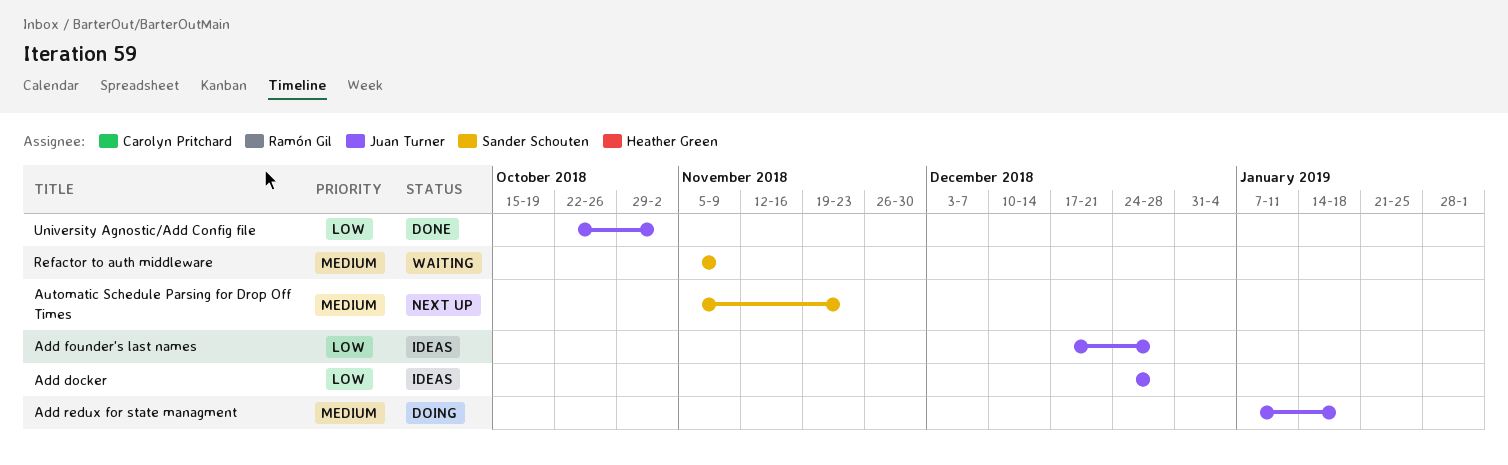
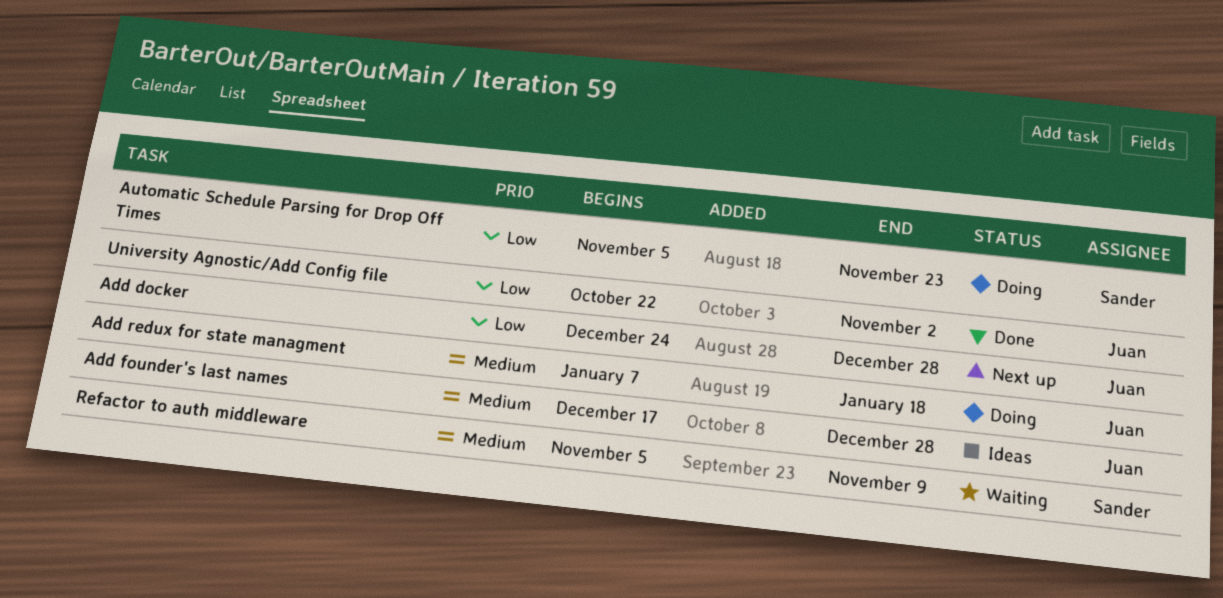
Add docker, status: Ideas -> Next up
Add founder's last names, priority: Low -> Medium
Automatic Schedule Parsing for Drop Off Times, status: Next up -> Doing
Automatic Schedule Parsing for Drop Off Times, priority: Medium -> Low

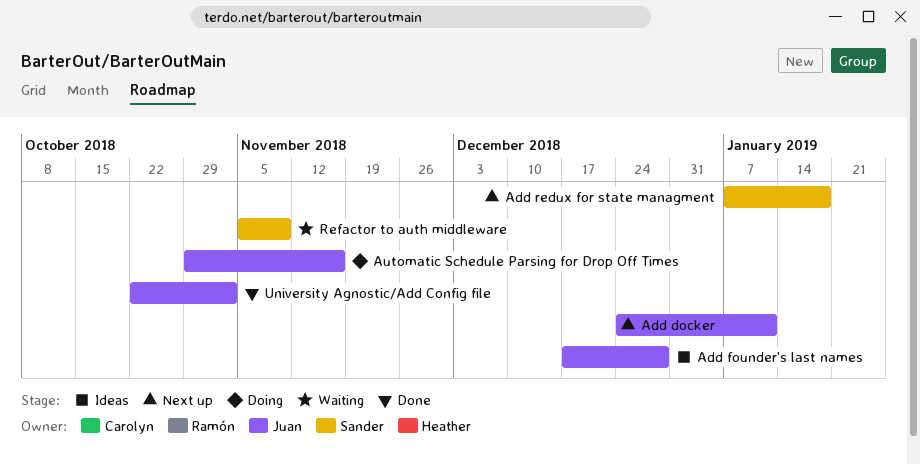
Add docker, due: Dec 28 -> Jan 11
Add redux for state managment, status: Doing -> Next up
Add redux for state managment, owner: Juan -> Sander
Automatic Schedule Parsing for Drop Off Times, owner: Sander -> Juan
Automatic Schedule Parsing for Drop Off Times, start: Nov 5 -> Oct 29
Automatic Schedule Parsing for Drop Off Times, due: Nov 23 -> Nov 16

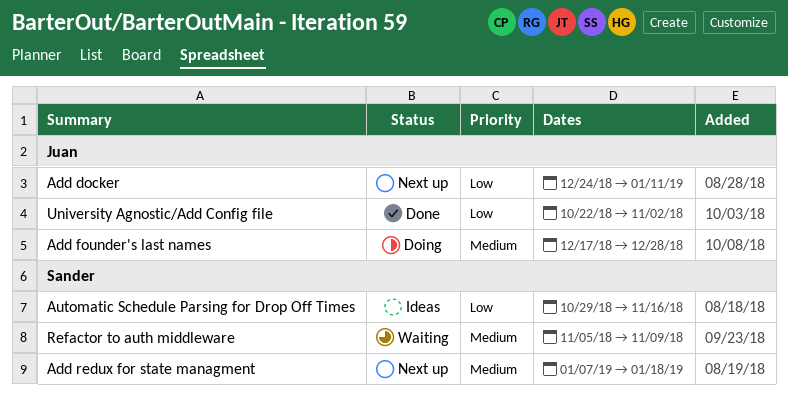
Add founder's last names, status: Ideas -> Doing
Automatic Schedule Parsing for Drop Off Times, status: Doing -> Ideas
Automatic Schedule Parsing for Drop Off Times, owner: Juan -> Sander

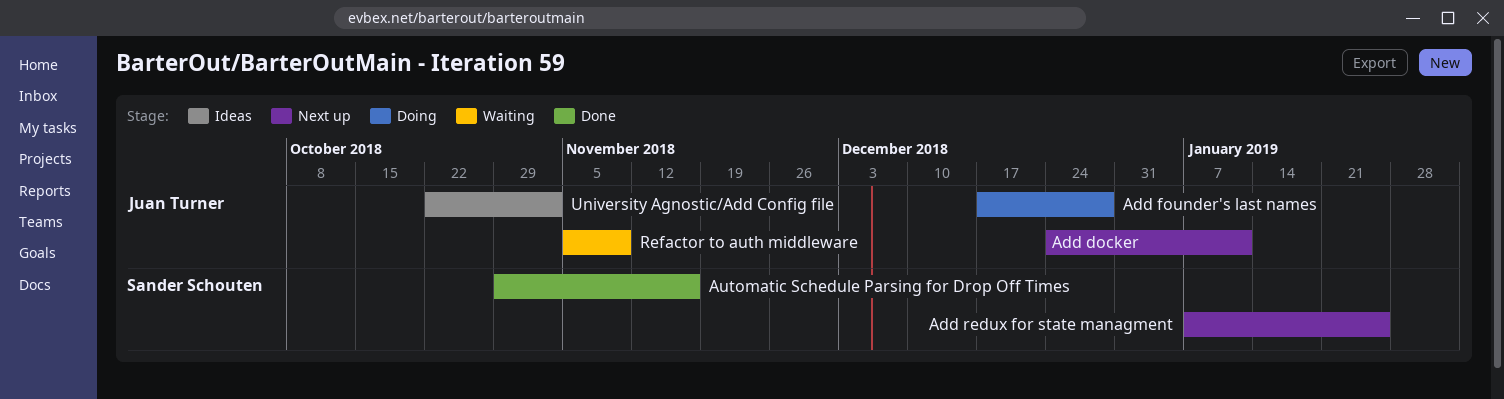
Add redux for state managment, due: Jan 18 -> Jan 25
Automatic Schedule Parsing for Drop Off Times, status: Ideas -> Done
Refactor to auth middleware, owner: Sander Schouten -> Juan Turner
University Agnostic/Add Config file, status: Done -> Ideas

